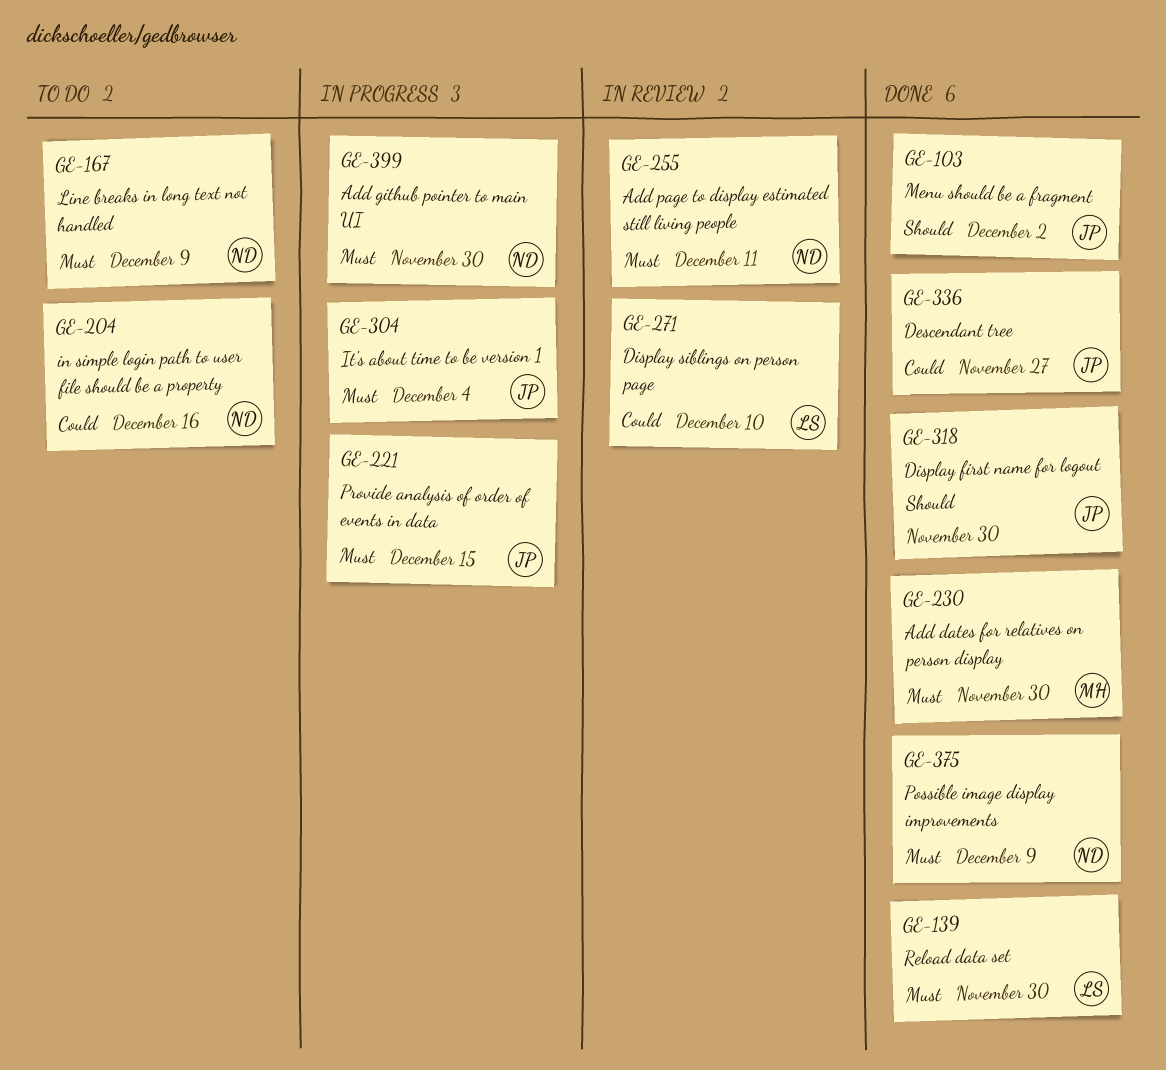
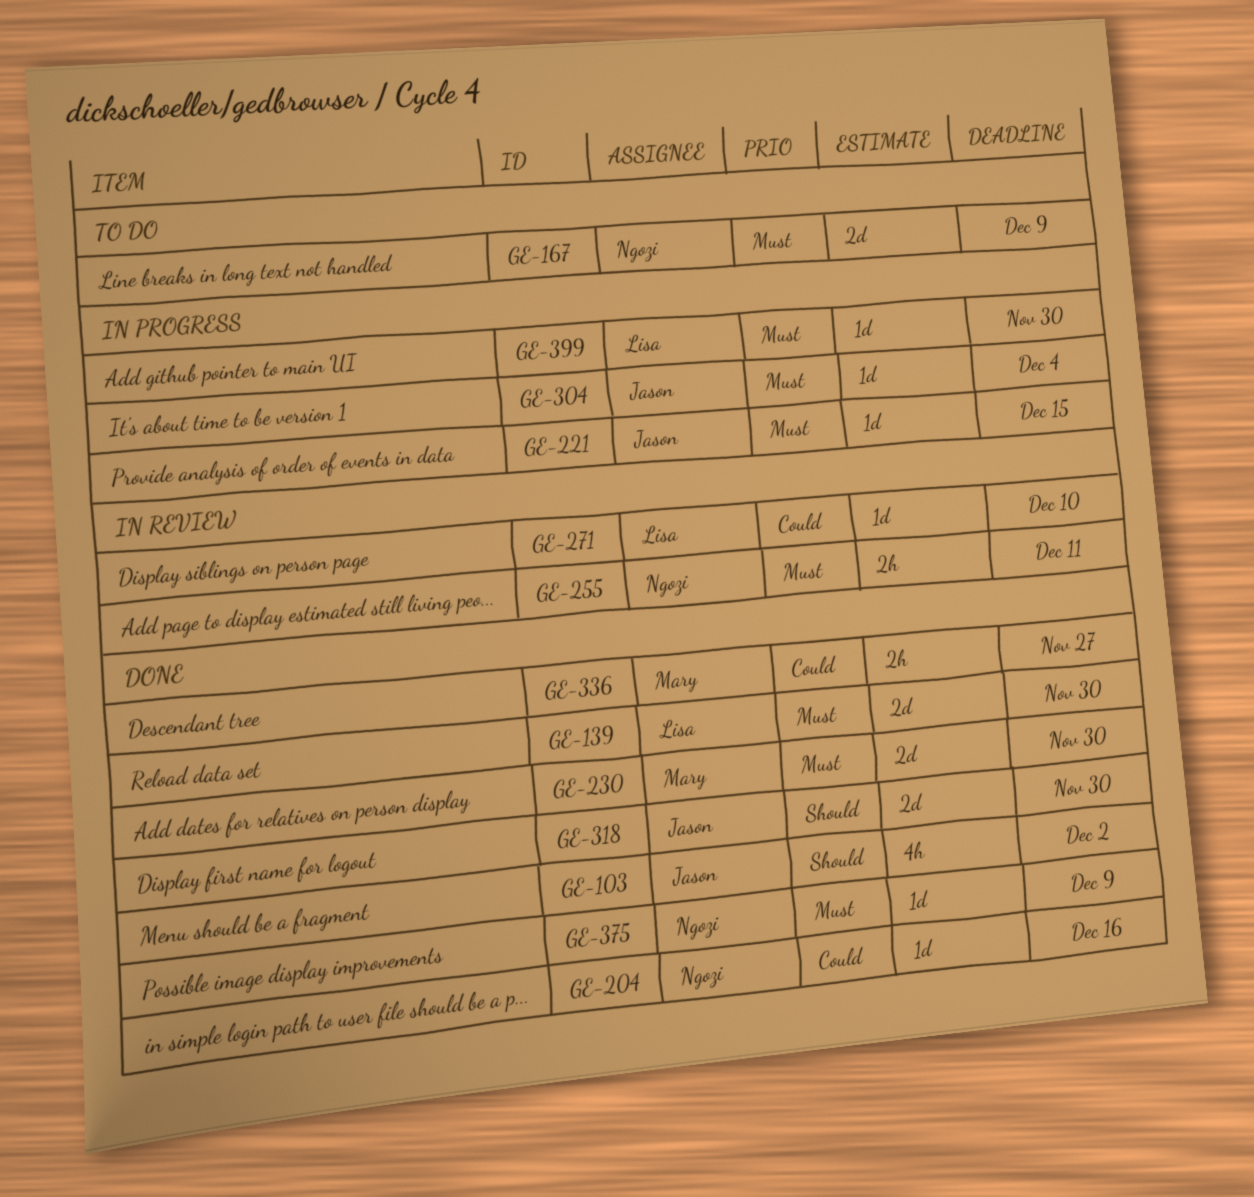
GE-204, status: To do -> Done
GE-336, owner: Jason -> Mary
GE-399, owner: Ngozi -> Lisa

